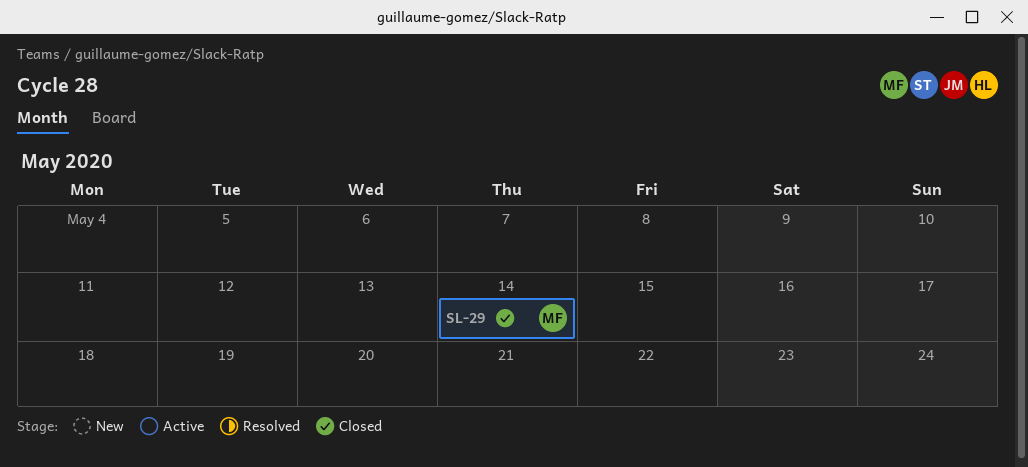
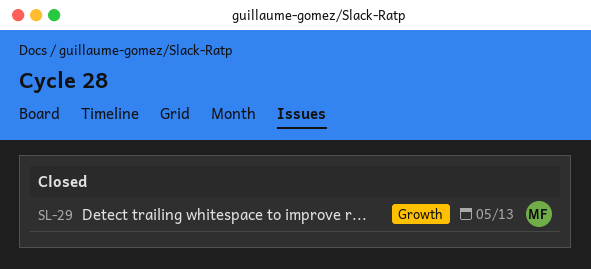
SL-29, due: May 14 -> May 13

